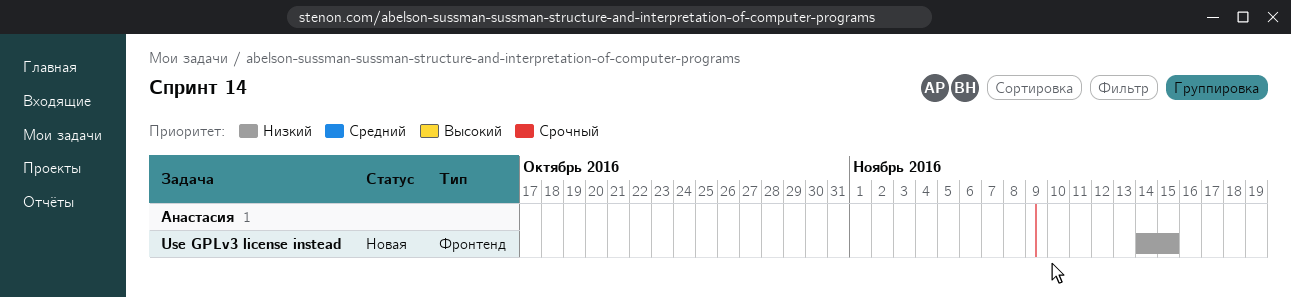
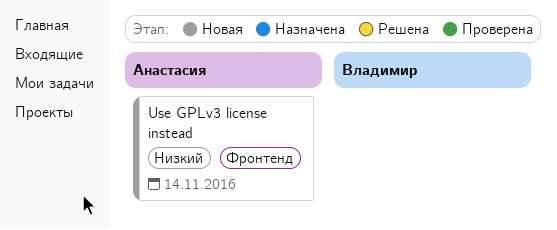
Use GPLv3 license instead, due: Nov 15 -> Nov 14

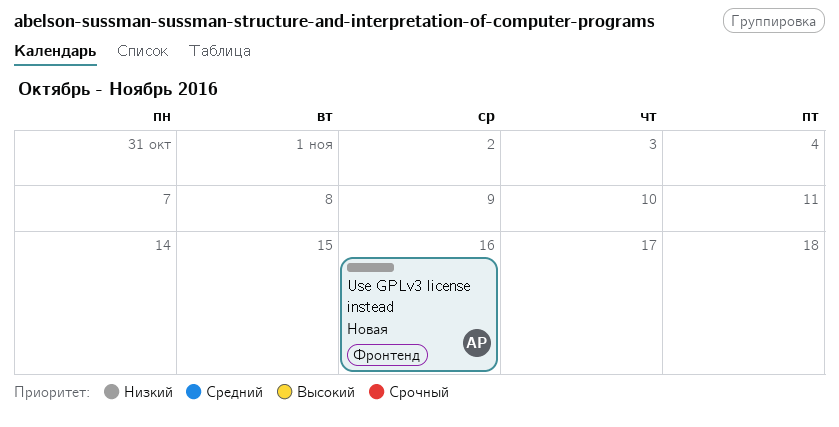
Use GPLv3 license instead, due: Nov 14 -> Nov 16

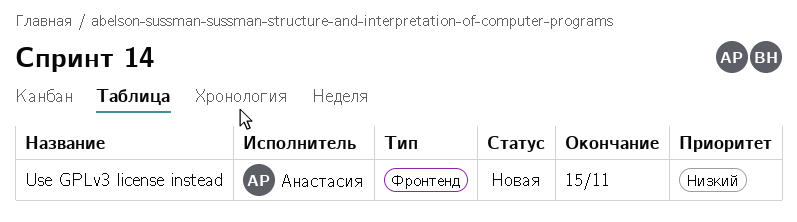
Use GPLv3 license instead, due: Nov 16 -> Nov 15

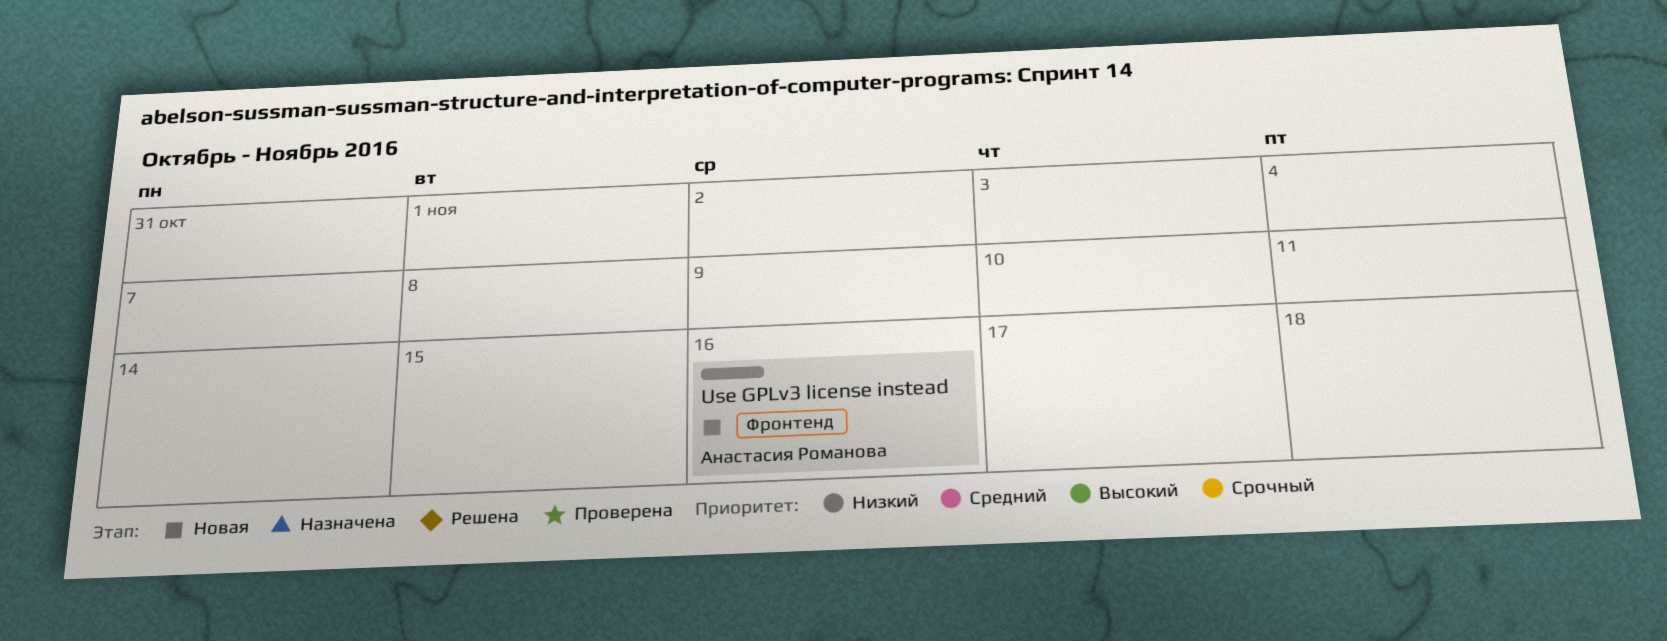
Use GPLv3 license instead, due: Nov 15 -> Nov 16

